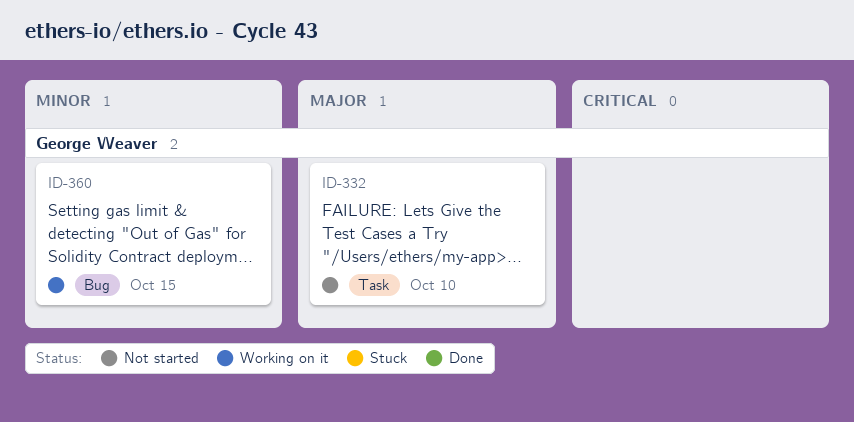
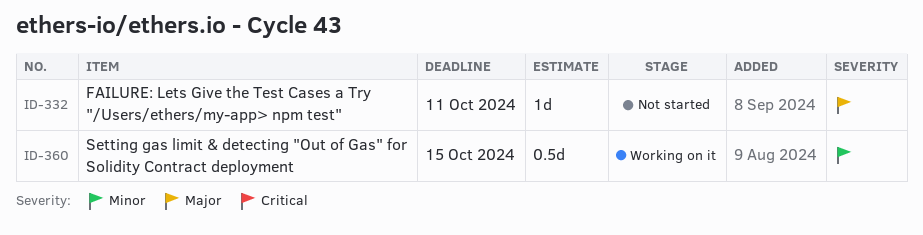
ID-332, due: Oct 10 -> Oct 11

